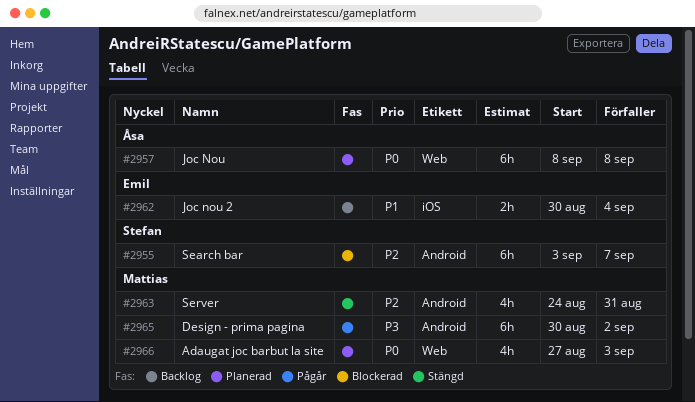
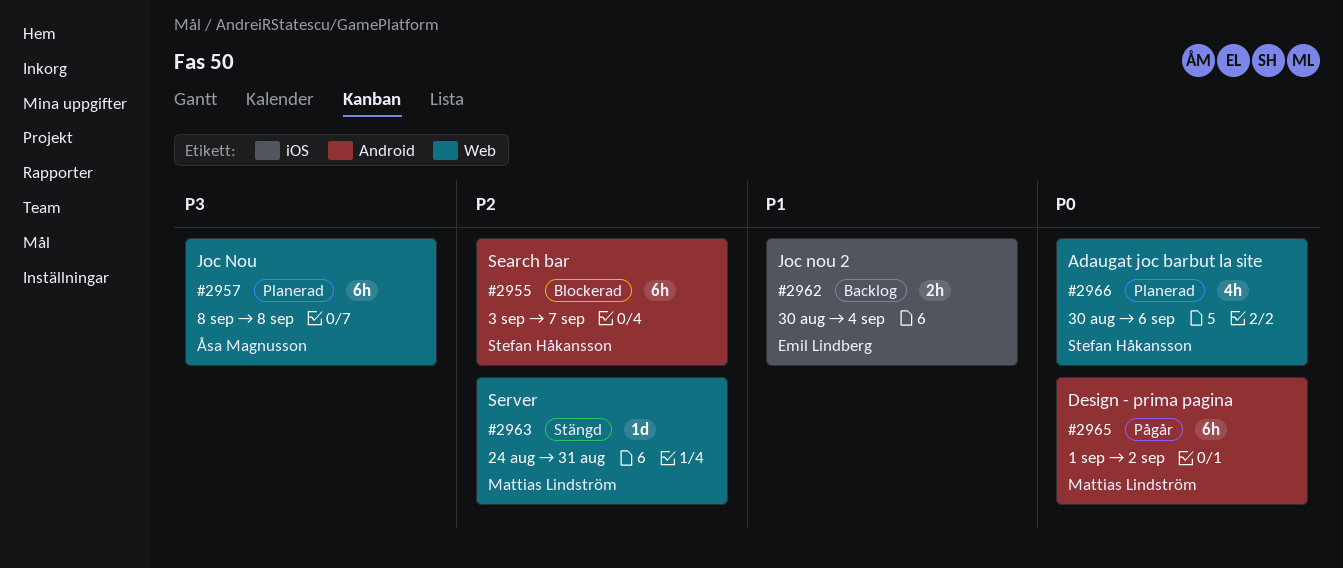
#2957, priority: P0 -> P3
#2963, label: Android -> Web
#2963, estimate: 4h -> 1d
#2965, priority: P3 -> P0
#2965, start: Aug 30 -> Sep 1
#2966, owner: Mattias Lindström -> Stefan Håkansson
#2966, start: Aug 27 -> Aug 30
#2966, due: Sep 3 -> Sep 6

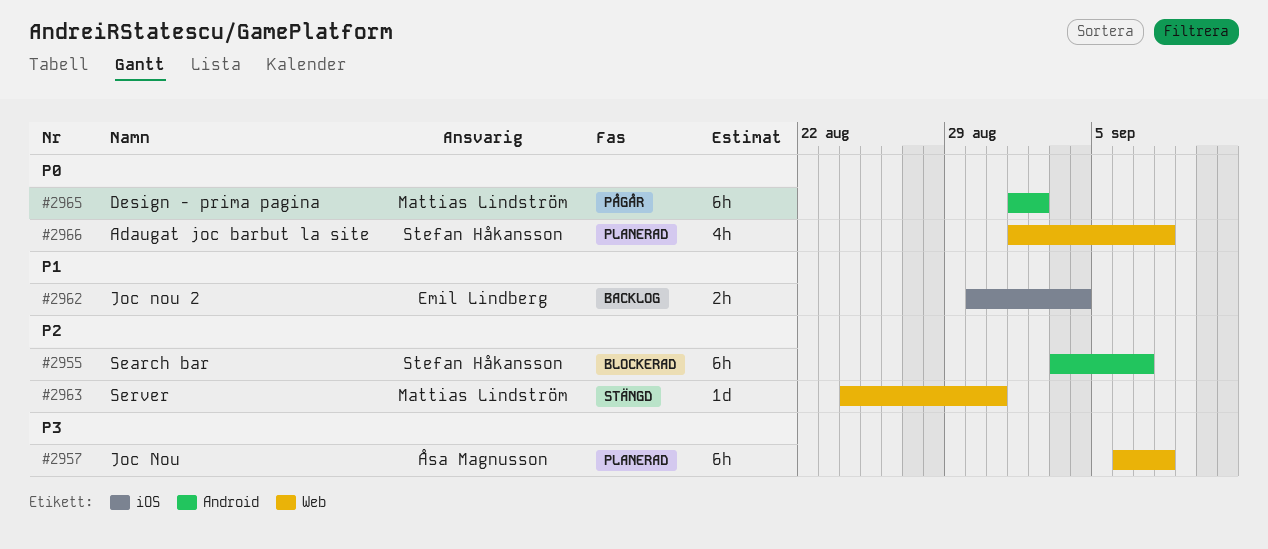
#2957, start: Sep 8 -> Sep 6
#2966, start: Aug 30 -> Sep 1
#2966, due: Sep 6 -> Sep 8

